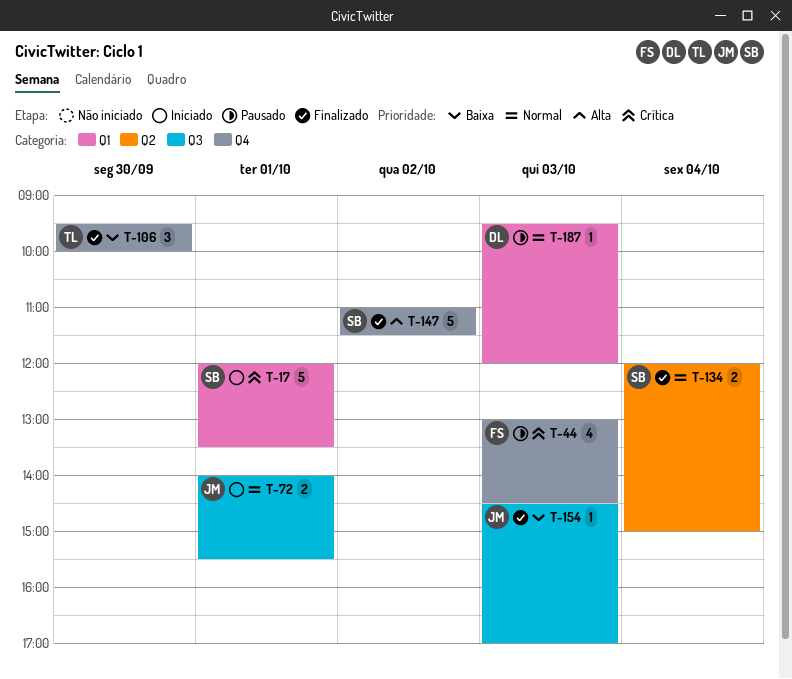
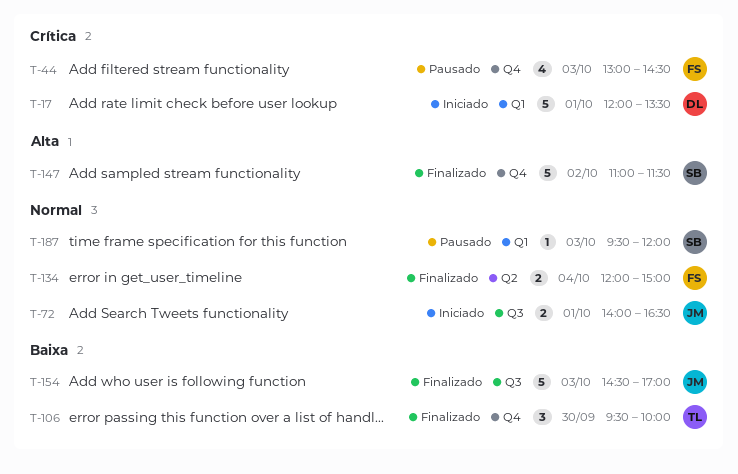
T-17, owner: SB -> DL
T-72, ends: 15:30 -> 16:30
T-134, owner: SB -> FS
T-154, estimate: 1 -> 5
T-187, owner: DL -> SB

